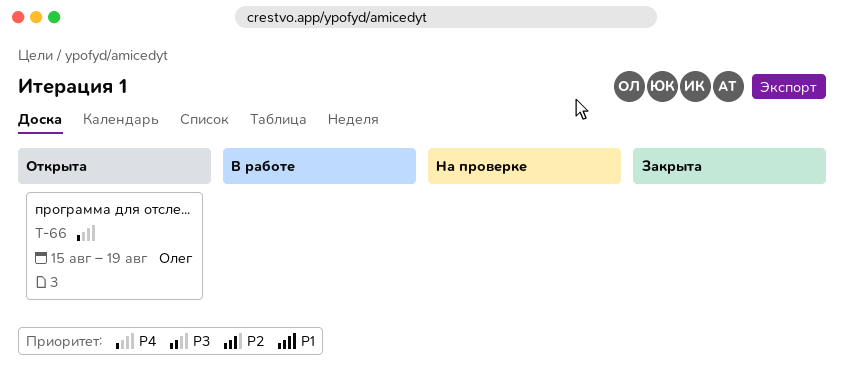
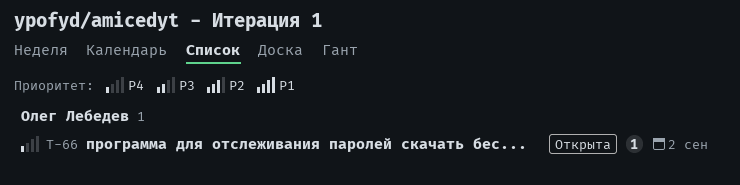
T-66, due: Aug 19 -> Sep 2

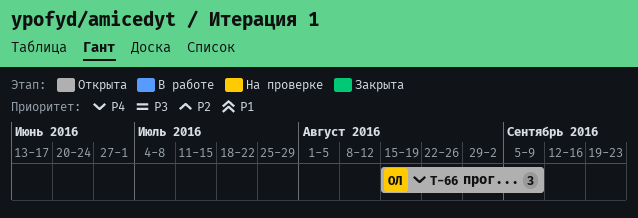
T-66, estimate: 1 -> 3
T-66, due: Sep 2 -> Sep 9

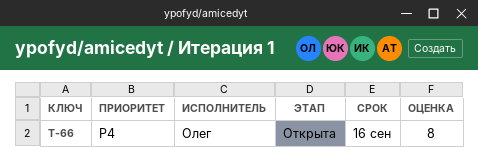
T-66, estimate: 3 -> 8
T-66, due: Sep 9 -> Sep 16

